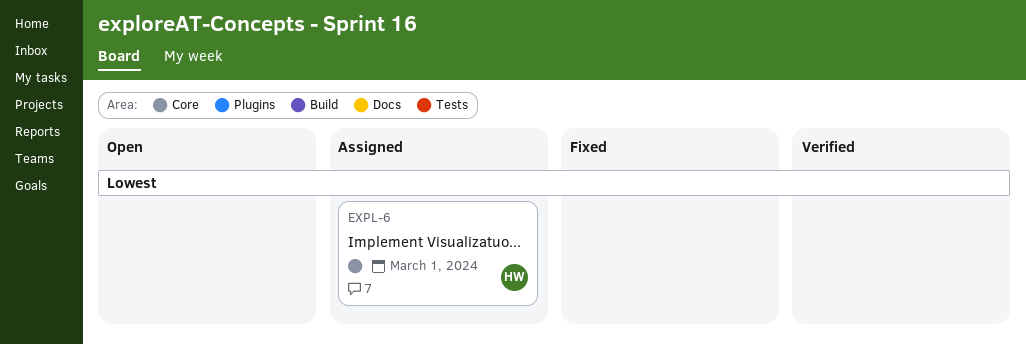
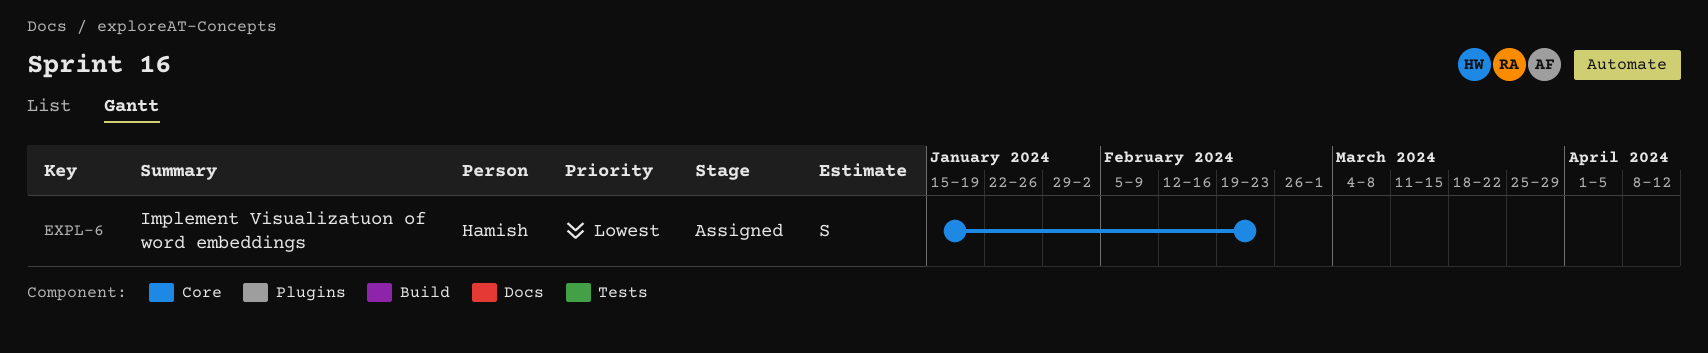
EXPL-6, due: Mar 1 -> Feb 23

